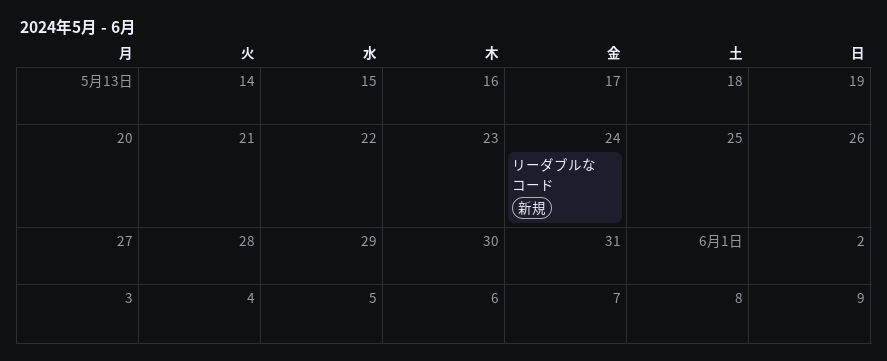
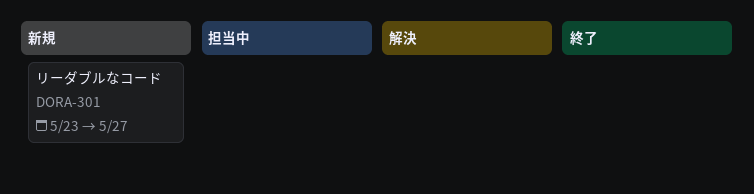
リーダブルなコード, due: May 24 -> May 27

